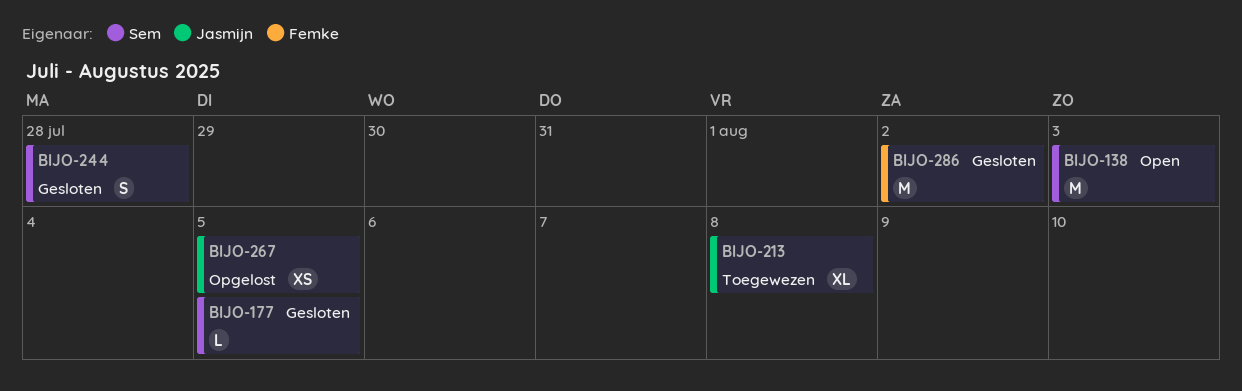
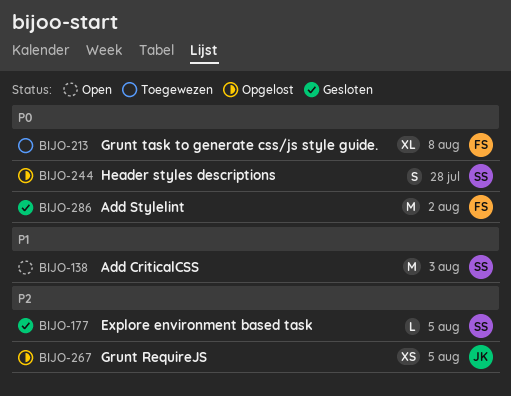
BIJO-213, owner: Jasmijn -> Femke
BIJO-244, status: Gesloten -> Opgelost

